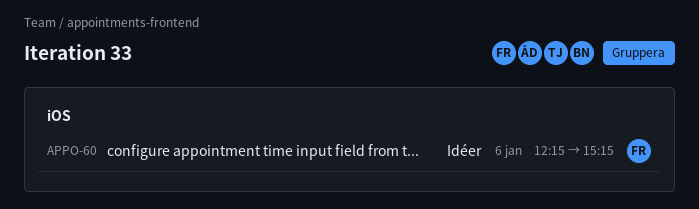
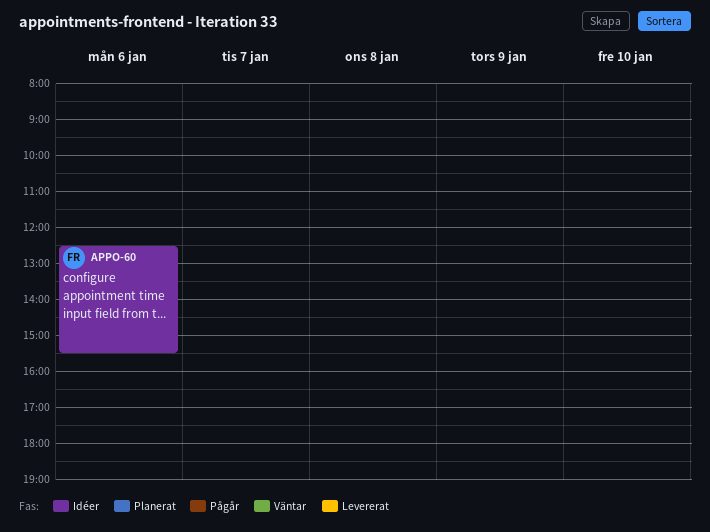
APPO-60, begins: 12:15 -> 12:30
APPO-60, ends: 15:15 -> 15:30

